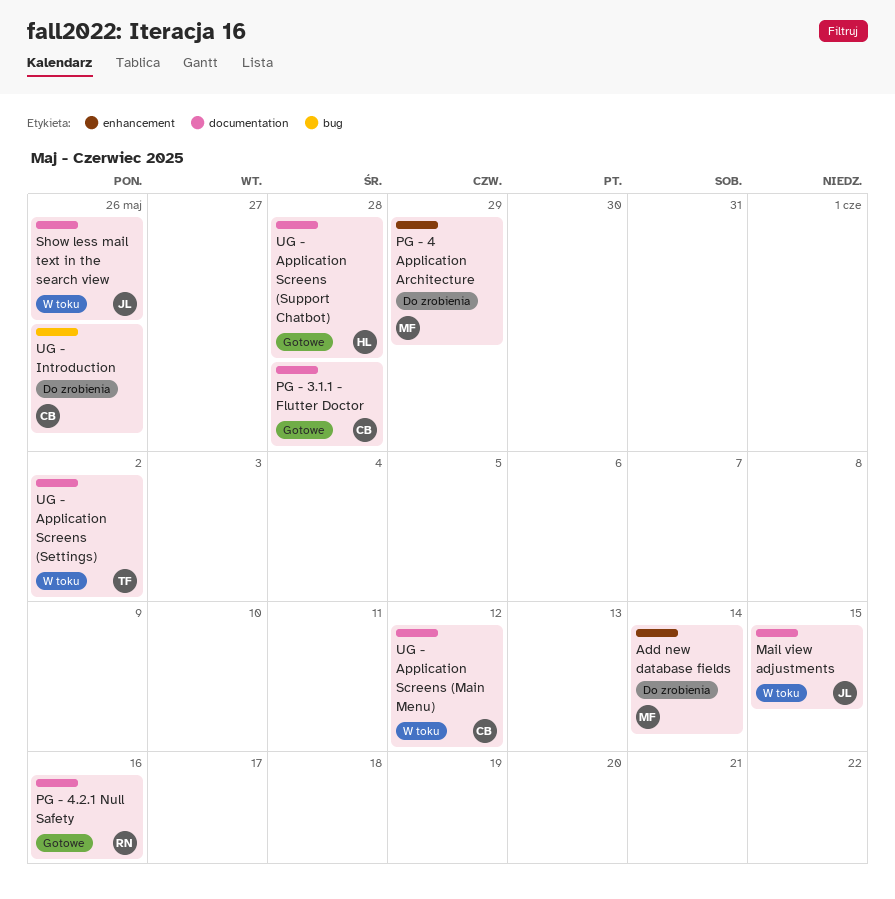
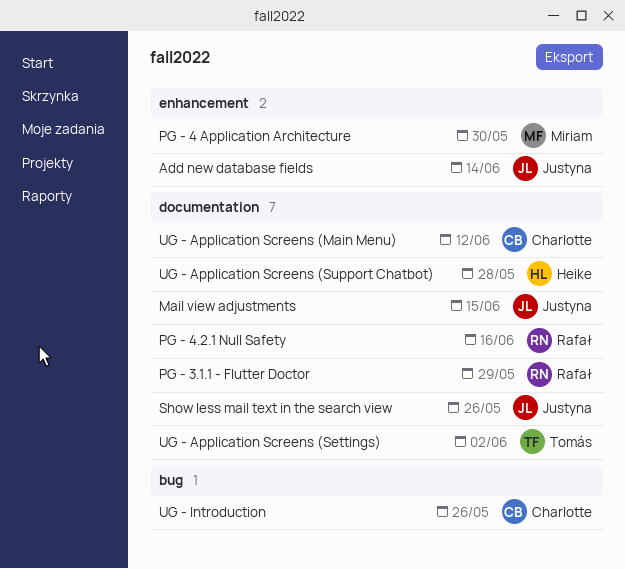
Add new database fields, owner: Miriam -> Justyna
PG - 3.1.1 - Flutter Doctor, owner: Charlotte -> Rafał
PG - 3.1.1 - Flutter Doctor, due: May 28 -> May 29
PG - 4 Application Architecture, due: May 29 -> May 30

